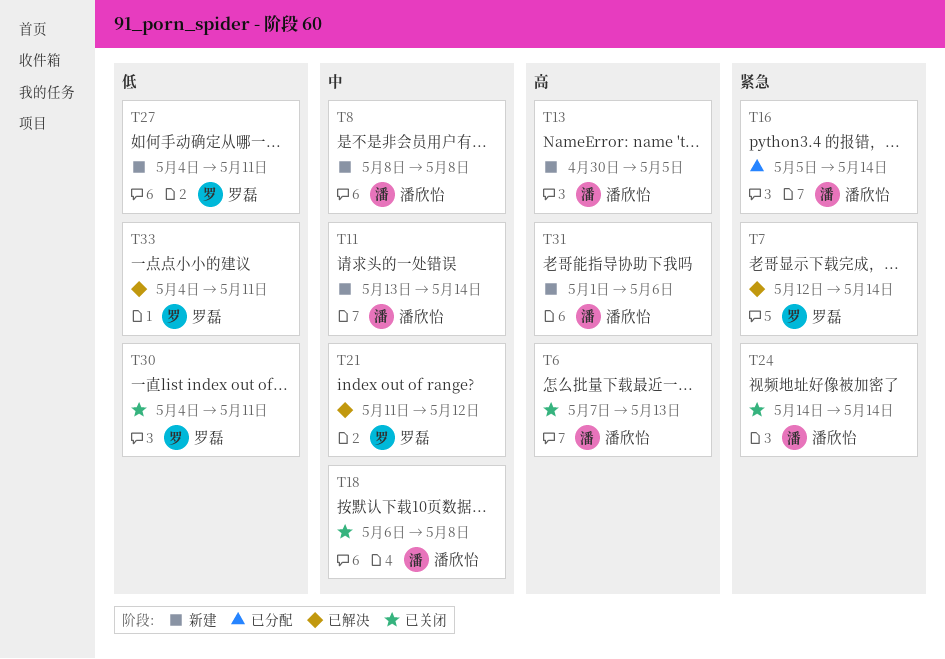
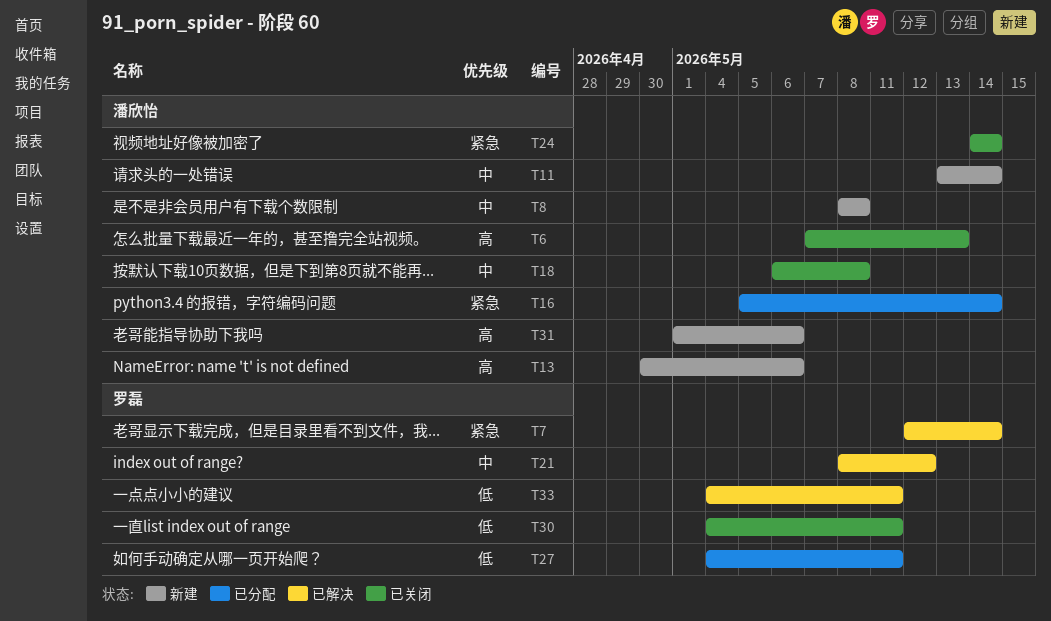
T13, due: May 5 -> May 6
T21, start: May 11 -> May 8
T27, status: 新建 -> 已分配

